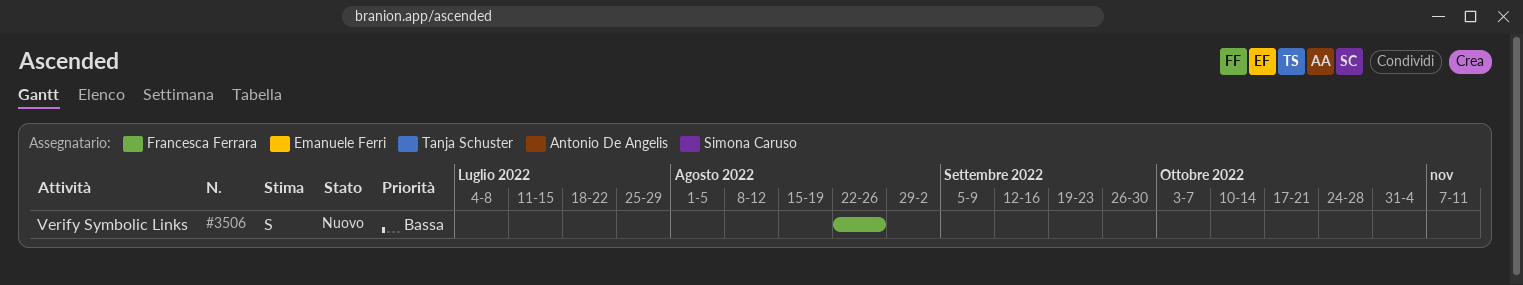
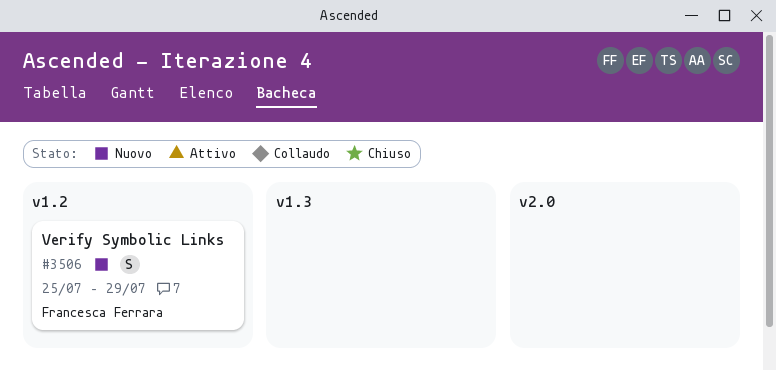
#3506, start: Aug 22 -> Jul 25
#3506, due: Aug 26 -> Jul 29

